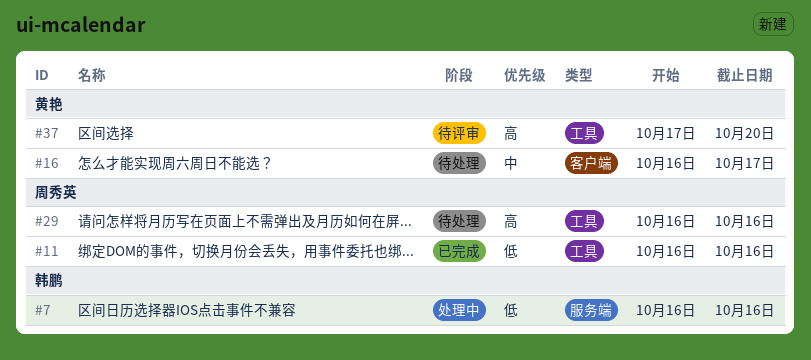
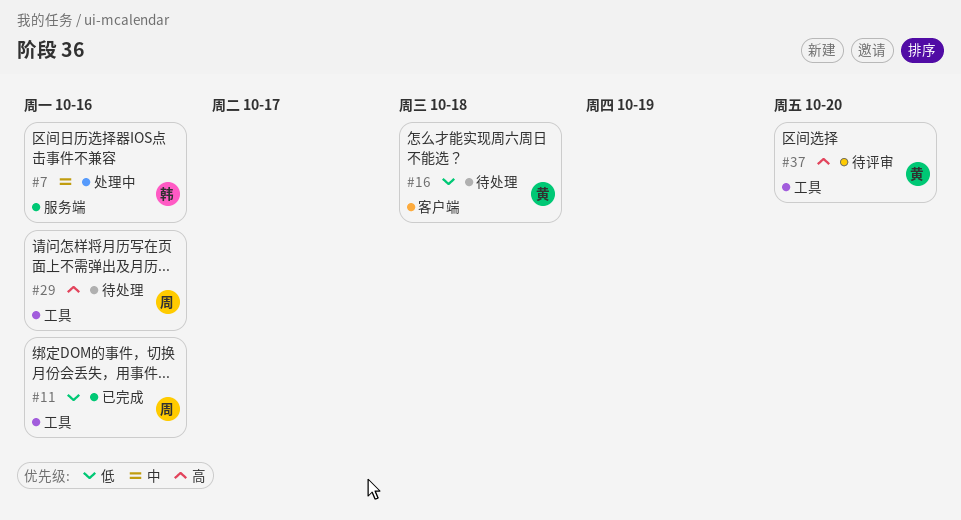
#7, priority: 低 -> 中
#16, priority: 中 -> 低
#16, due: Oct 17 -> Oct 18

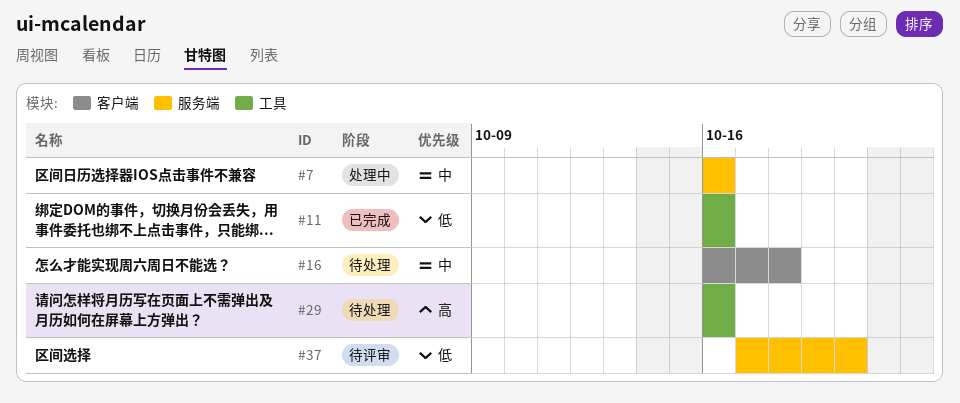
#16, priority: 低 -> 中
#37, priority: 高 -> 低
#37, label: 工具 -> 服务端

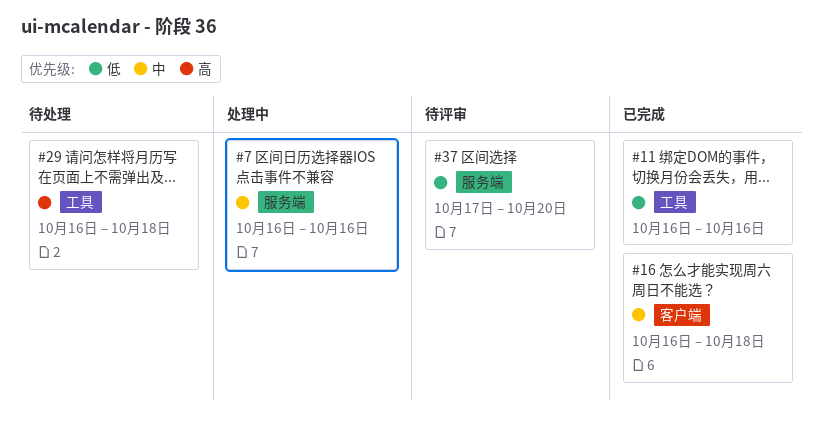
#16, status: 待处理 -> 已完成
#29, due: Oct 16 -> Oct 18

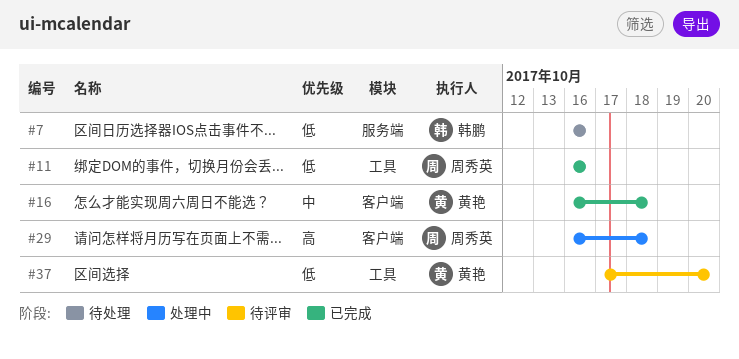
#7, status: 处理中 -> 待处理
#7, priority: 中 -> 低
#29, status: 待处理 -> 处理中
#29, label: 工具 -> 客户端
#37, label: 服务端 -> 工具

